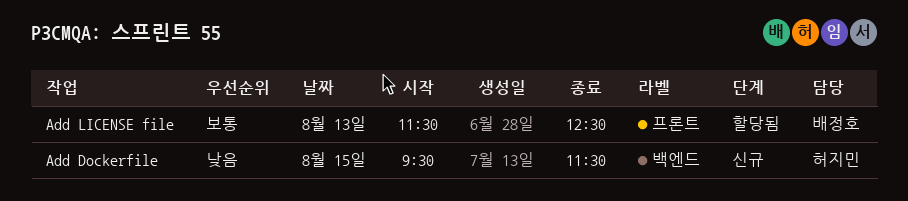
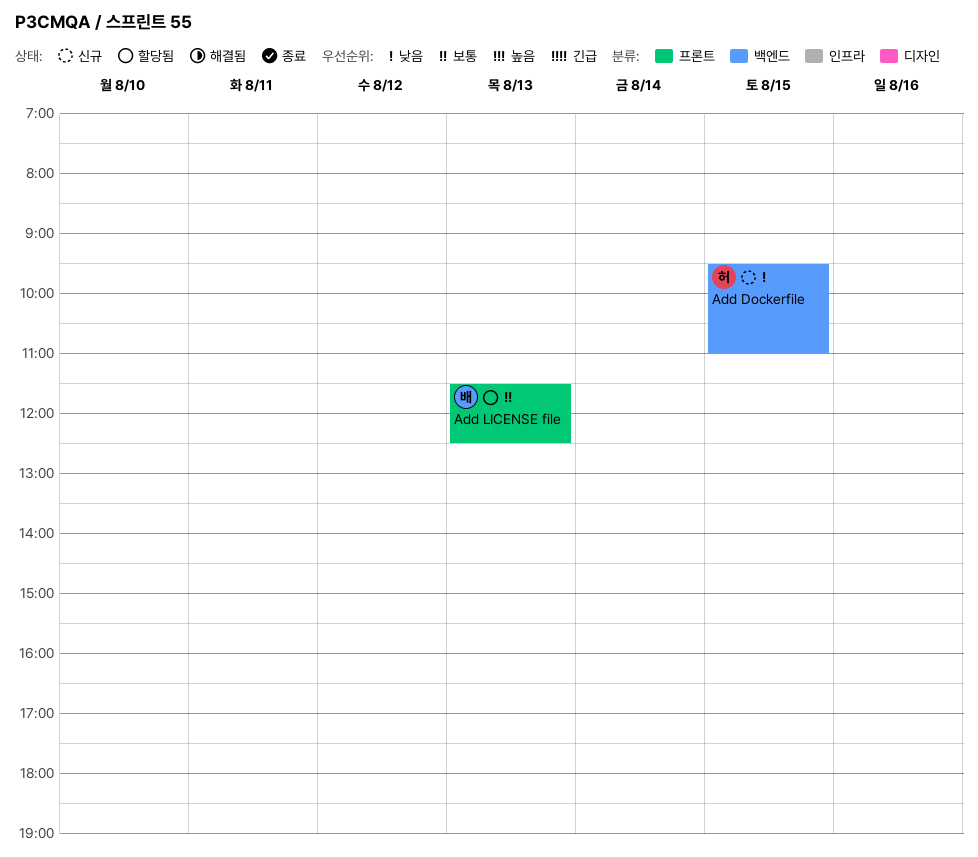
Add Dockerfile, ends: 11:30 -> 11:00

